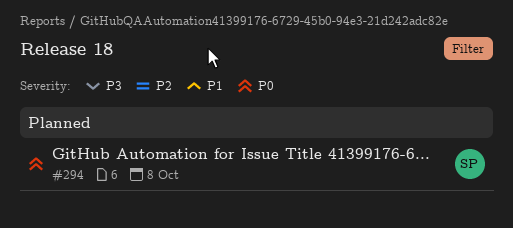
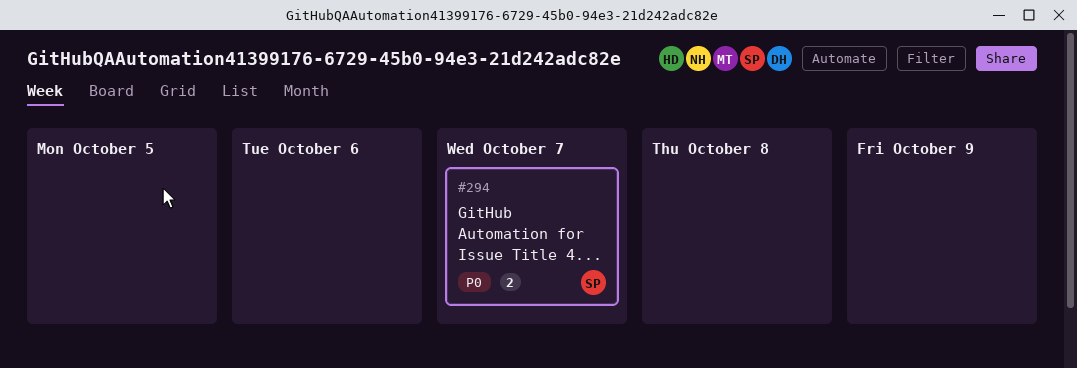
#294, due: Oct 8 -> Oct 7

